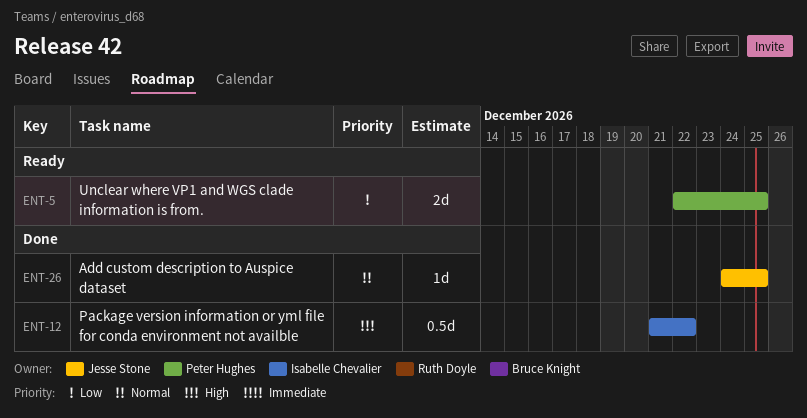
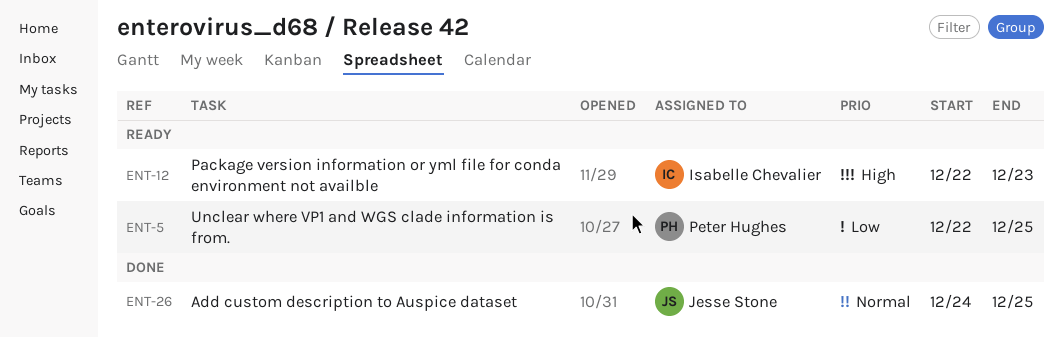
ENT-12, status: Done -> Ready
ENT-12, start: Dec 21 -> Dec 22
ENT-12, due: Dec 22 -> Dec 23

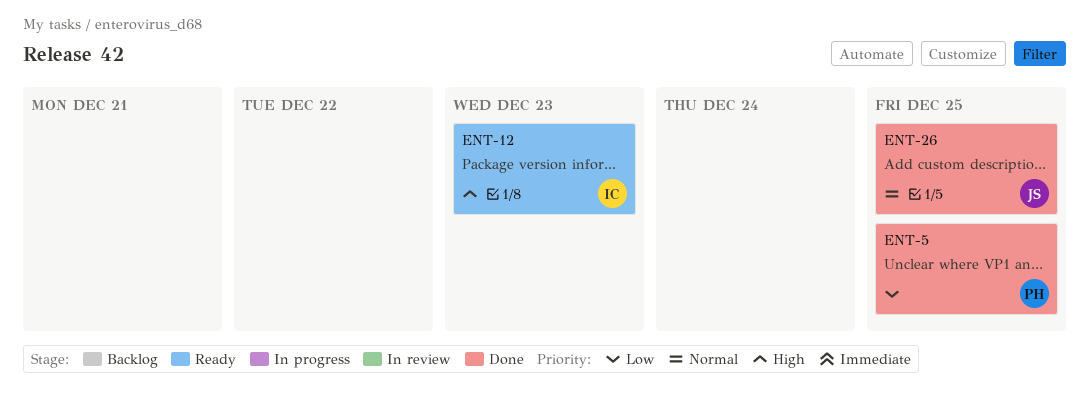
ENT-5, status: Ready -> Done

